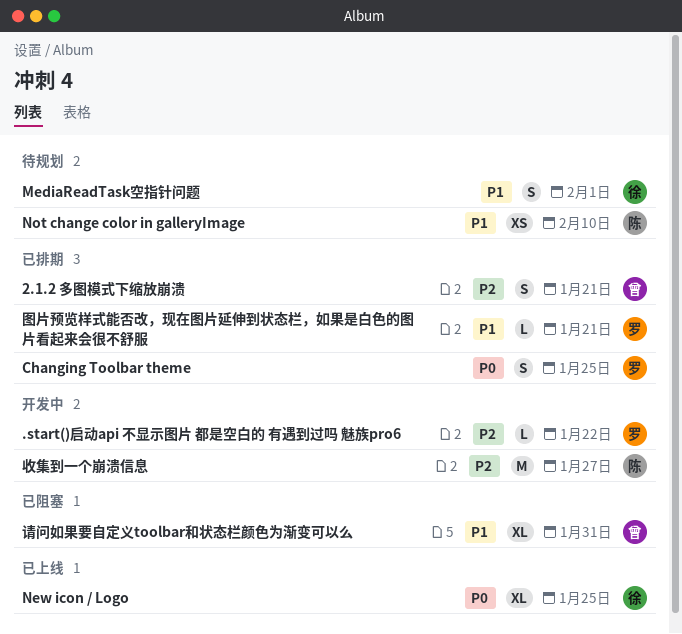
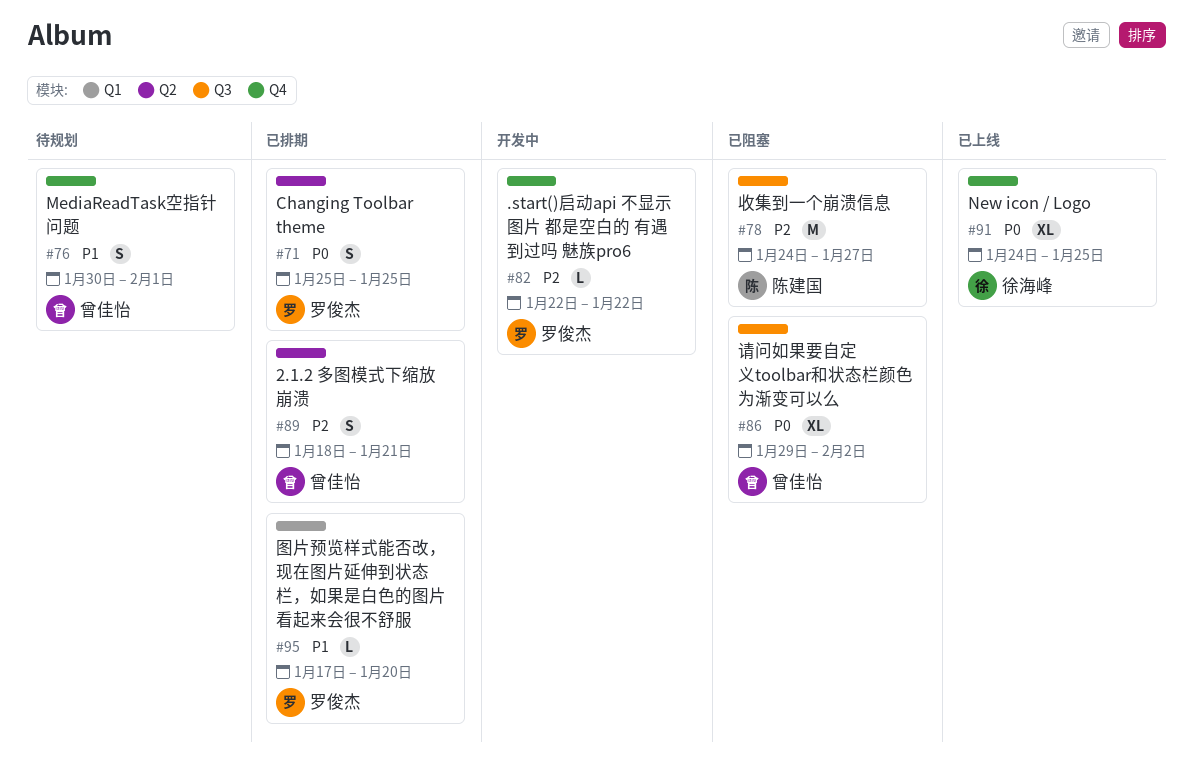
MediaReadTask空指针问题, owner: 徐海峰 -> 曾佳怡
Not change color in galleryImage: present -> none
图片预览样式能否改，现在图片延伸到状态栏，如果是白色的图片看起来会很不舒服, due: Jan 21 -> Jan 20
收集到一个崩溃信息, status: 开发中 -> 已阻塞
请问如果要自定义toolbar和状态栏颜色为渐变可以么, priority: P1 -> P0
请问如果要自定义toolbar和状态栏颜色为渐变可以么, due: Jan 31 -> Feb 2

